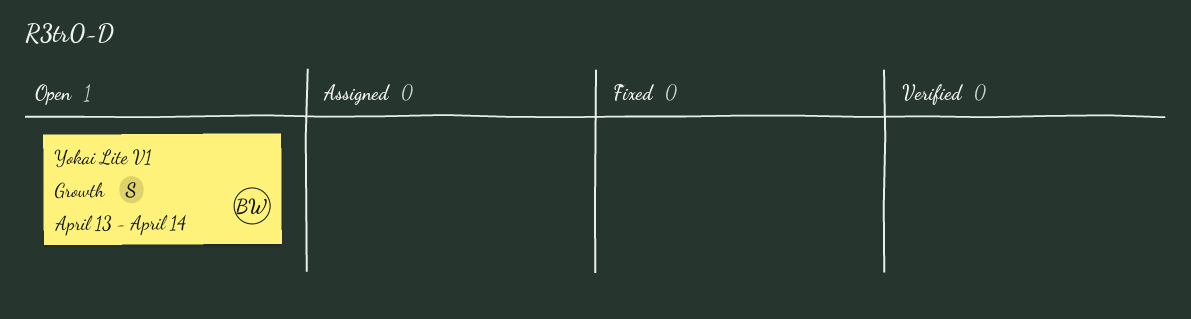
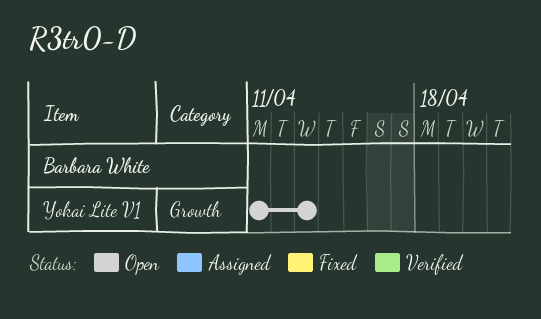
Yokai Lite V1, start: Apr 13 -> Apr 11
Yokai Lite V1, due: Apr 14 -> Apr 13

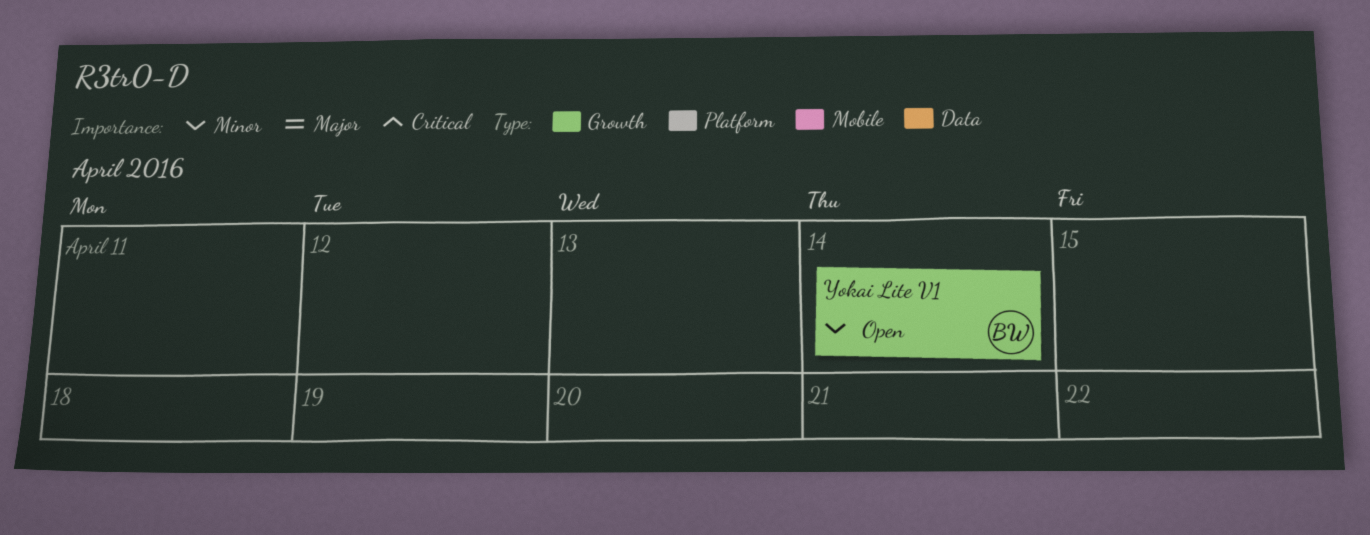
Yokai Lite V1, due: Apr 13 -> Apr 14

